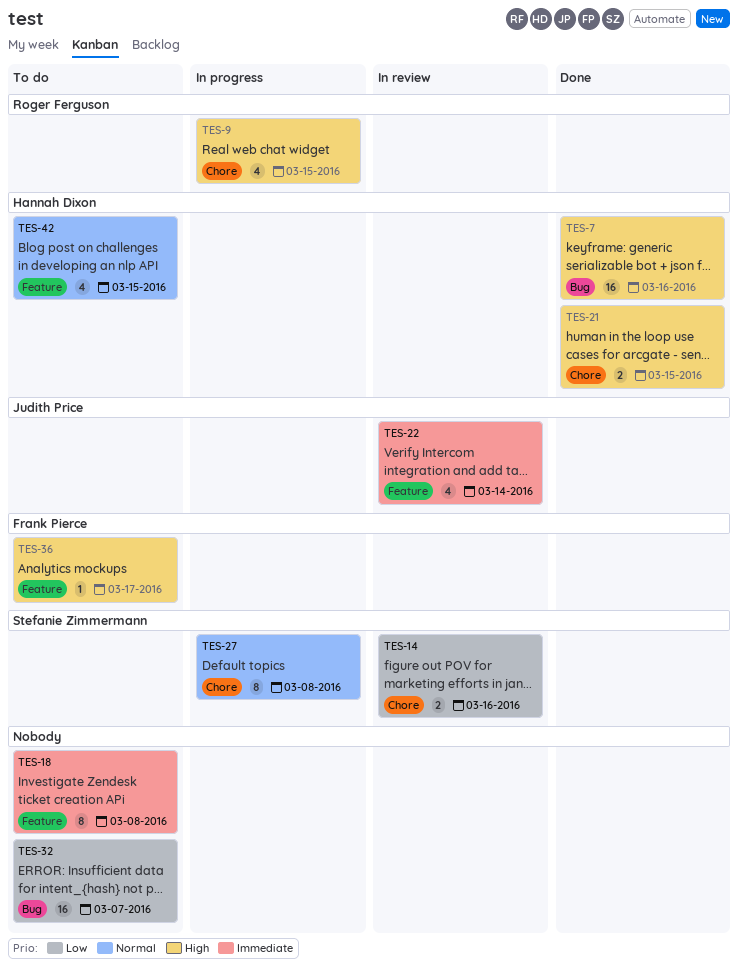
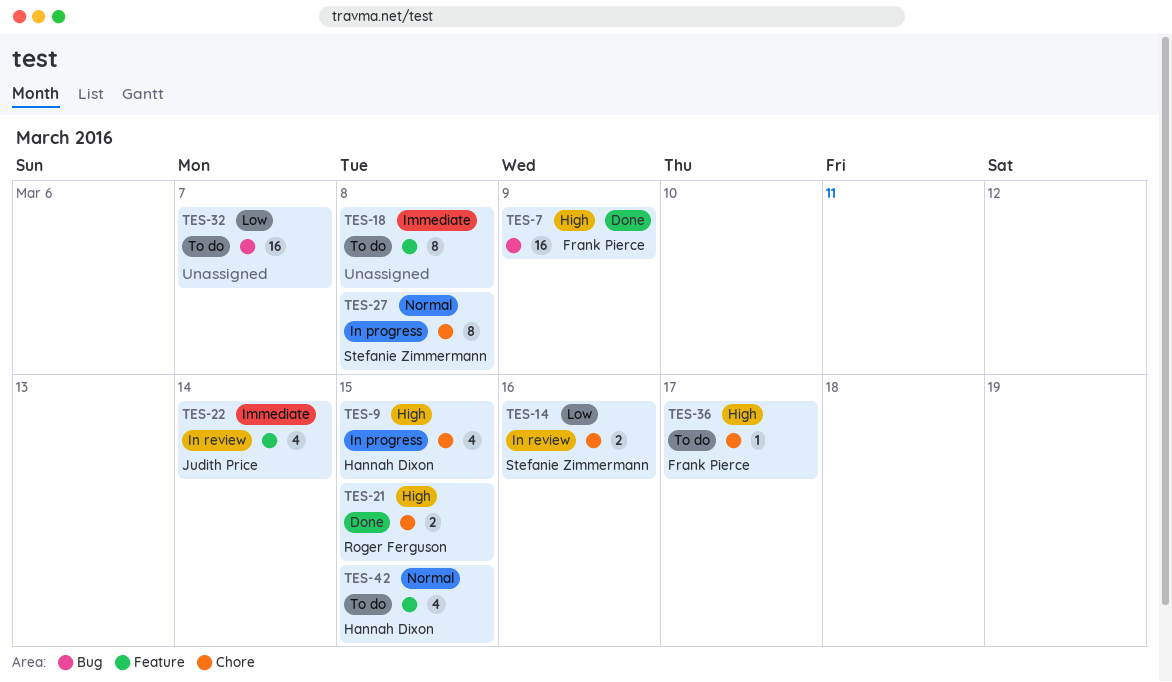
TES-7, owner: Hannah Dixon -> Frank Pierce
TES-7, due: Mar 16 -> Mar 9
TES-9, owner: Roger Ferguson -> Hannah Dixon
TES-21, owner: Hannah Dixon -> Roger Ferguson
TES-36, label: Feature -> Chore

